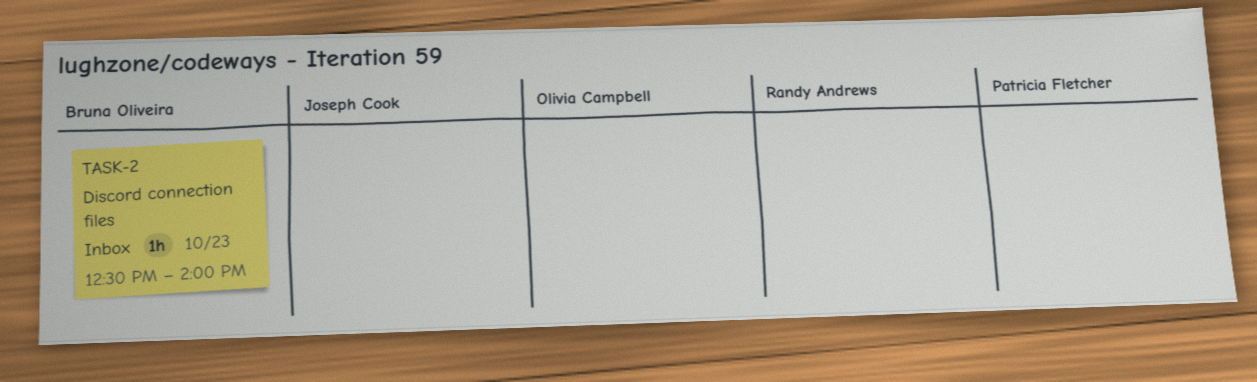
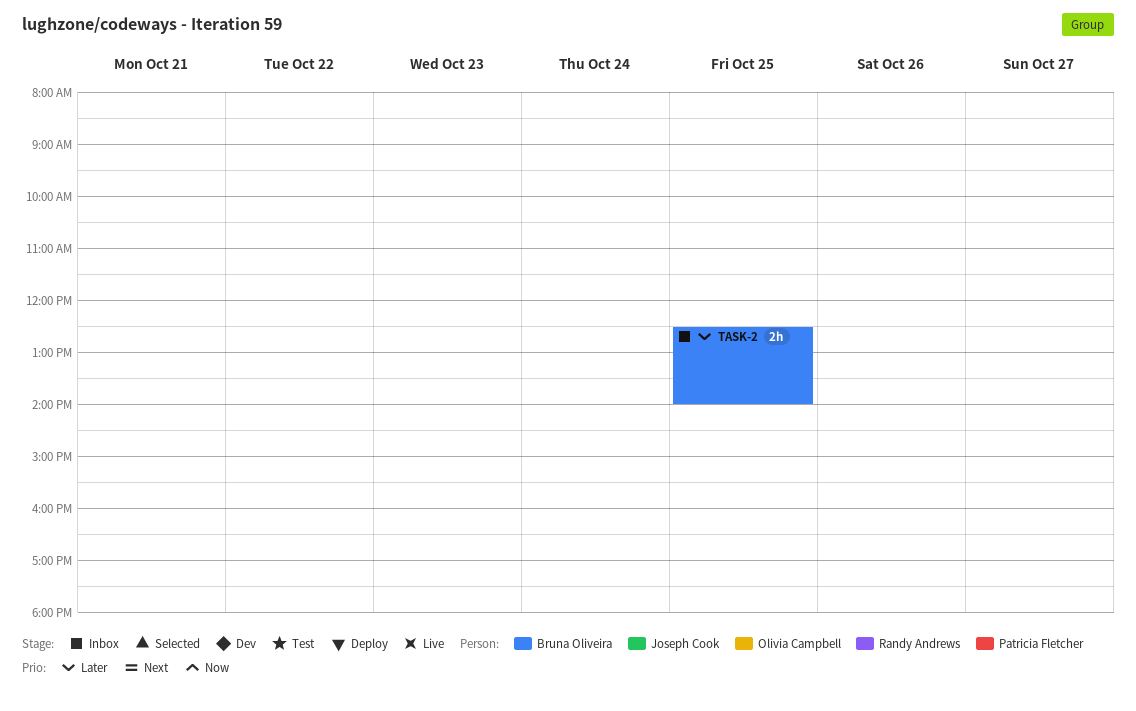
TASK-2, estimate: 1h -> 2h
TASK-2, day: Oct 23 -> Oct 25

